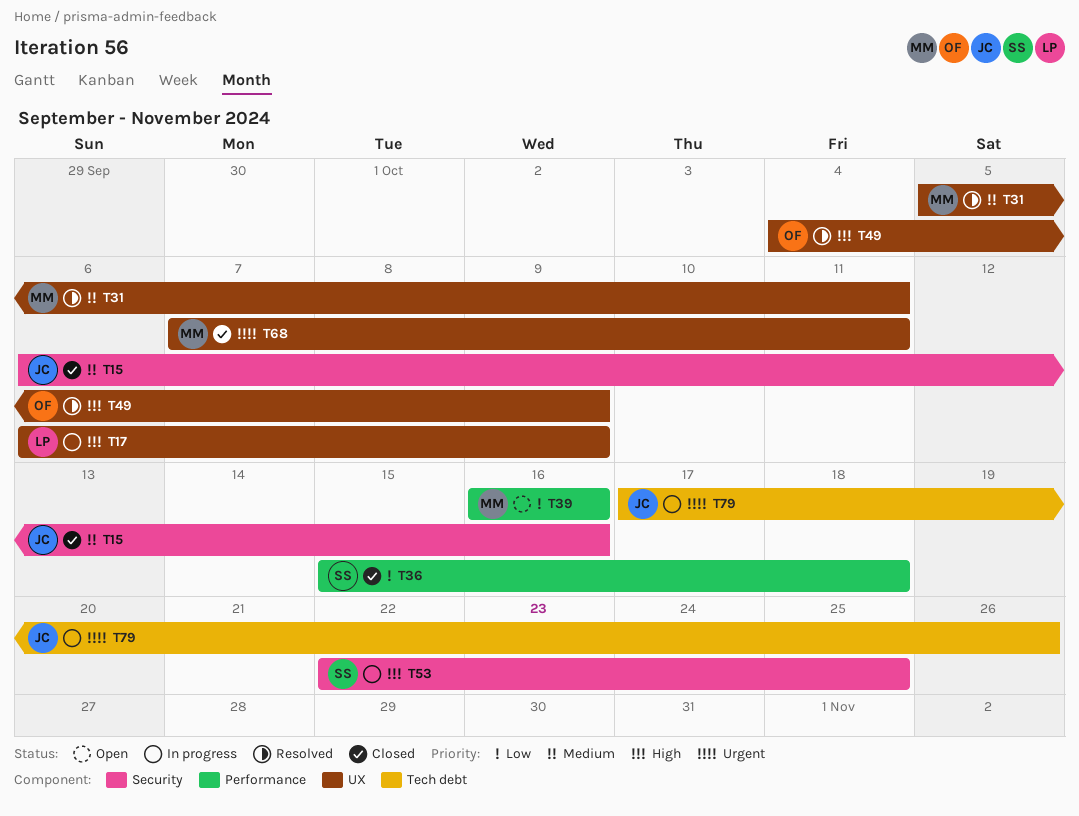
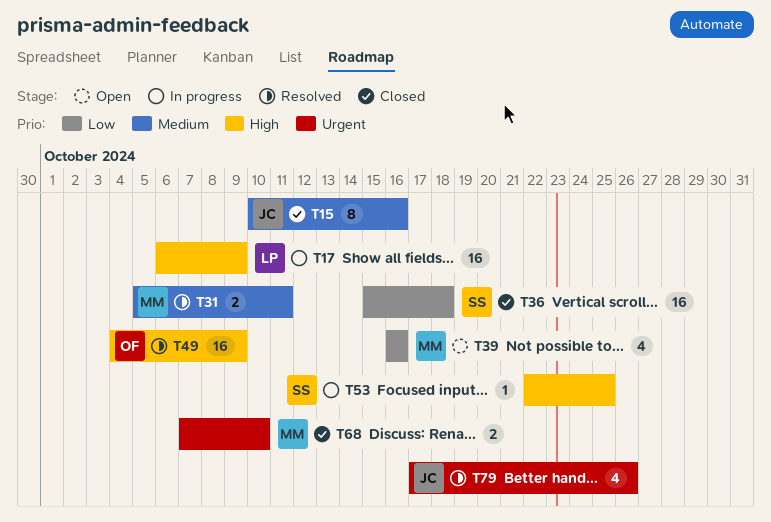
T15, start: Oct 6 -> Oct 10
T68, due: Oct 11 -> Oct 10
T79, status: In progress -> Resolved

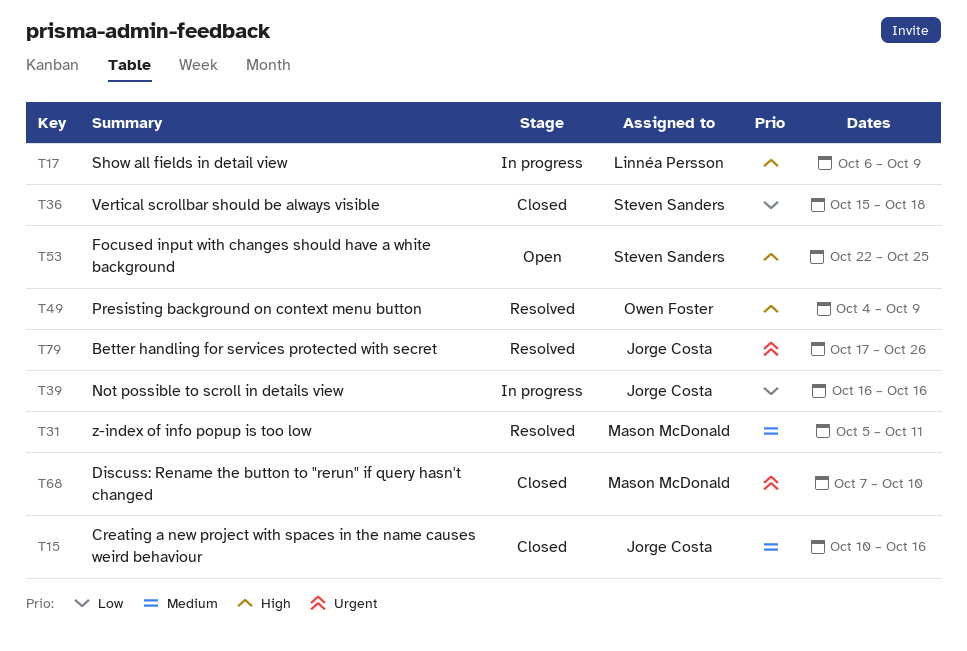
T39, status: Open -> In progress
T39, owner: Mason McDonald -> Jorge Costa
T53, status: In progress -> Open

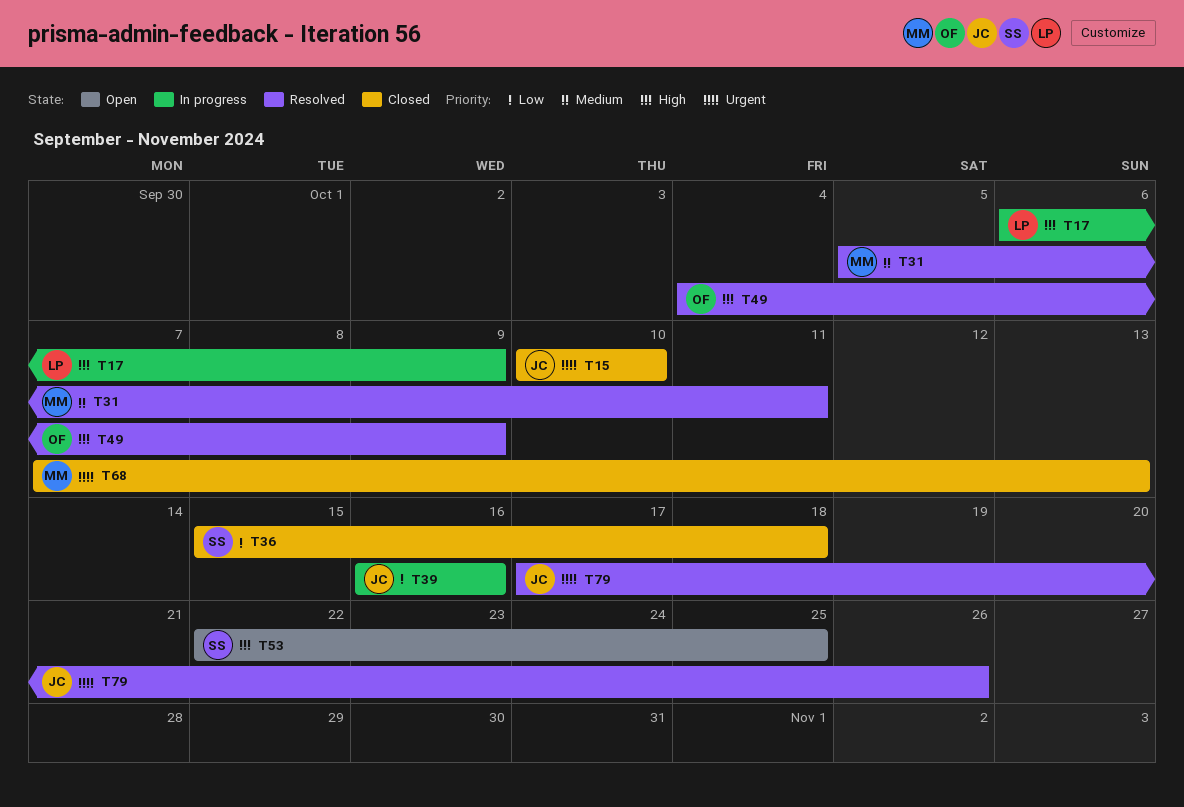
T15, priority: Medium -> Urgent
T15, due: Oct 16 -> Oct 10
T68, due: Oct 10 -> Oct 13

